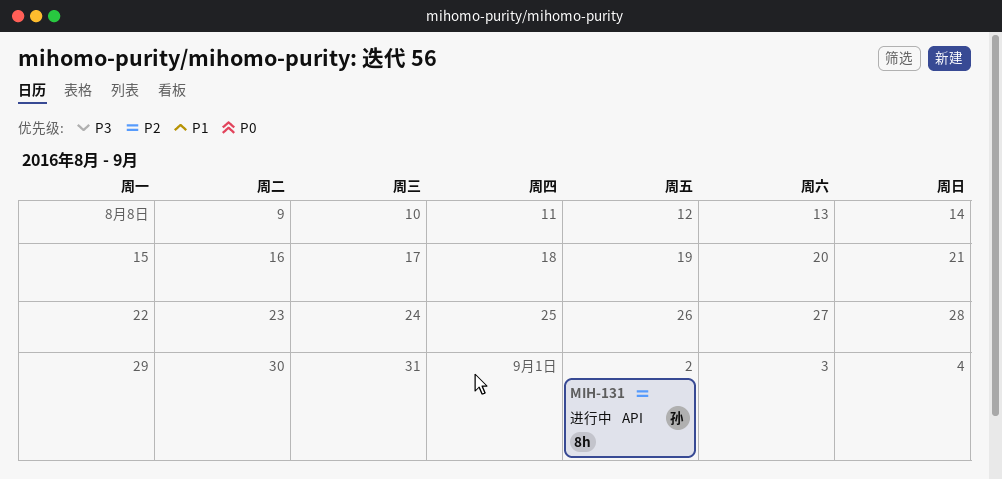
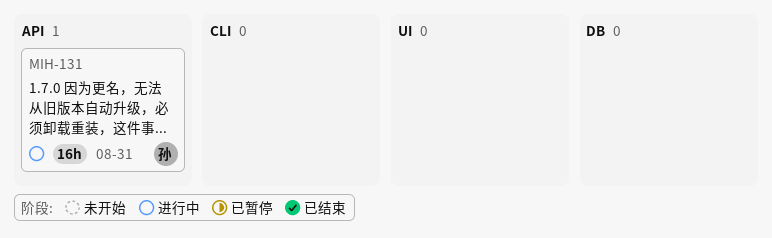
MIH-131, estimate: 8h -> 16h
MIH-131, due: Sep 2 -> Aug 31

